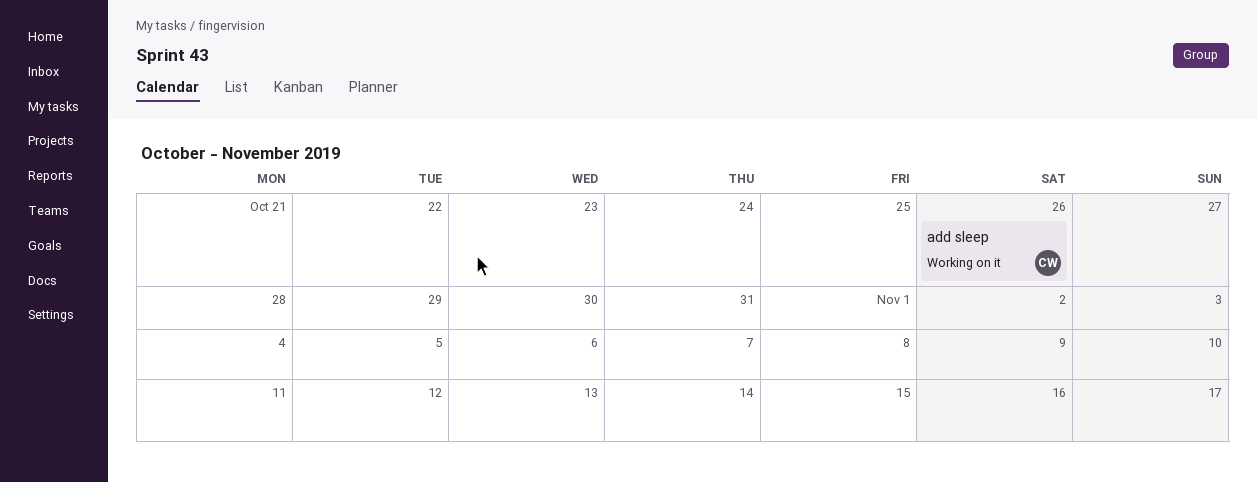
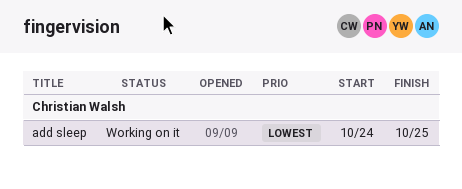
add sleep, due: Oct 26 -> Oct 25

